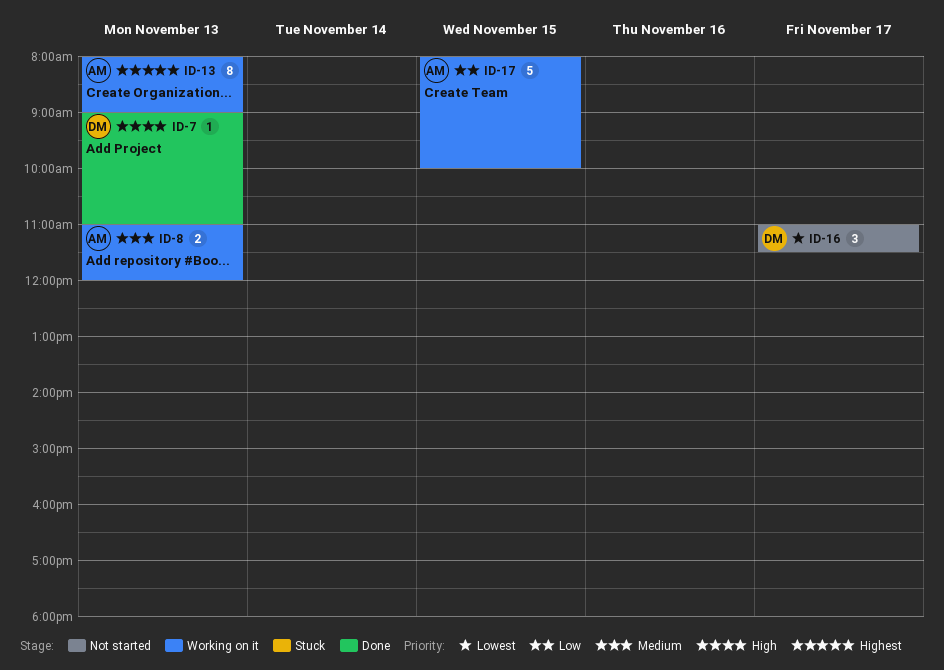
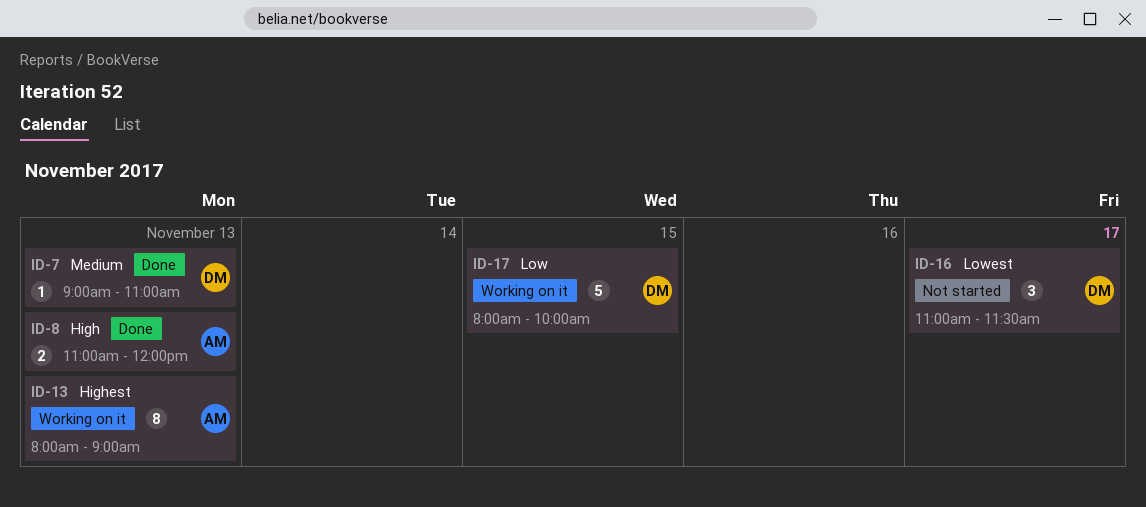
ID-7, priority: High -> Medium
ID-8, status: Working on it -> Done
ID-8, priority: Medium -> High
ID-17, owner: AM -> DM

